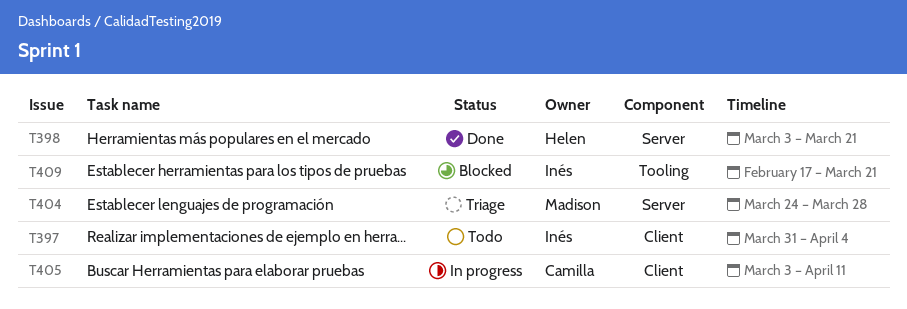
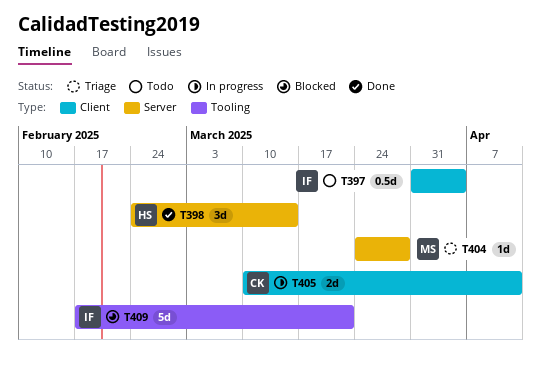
T398, start: Mar 3 -> Feb 24
T398, due: Mar 21 -> Mar 14
T405, start: Mar 3 -> Mar 10

